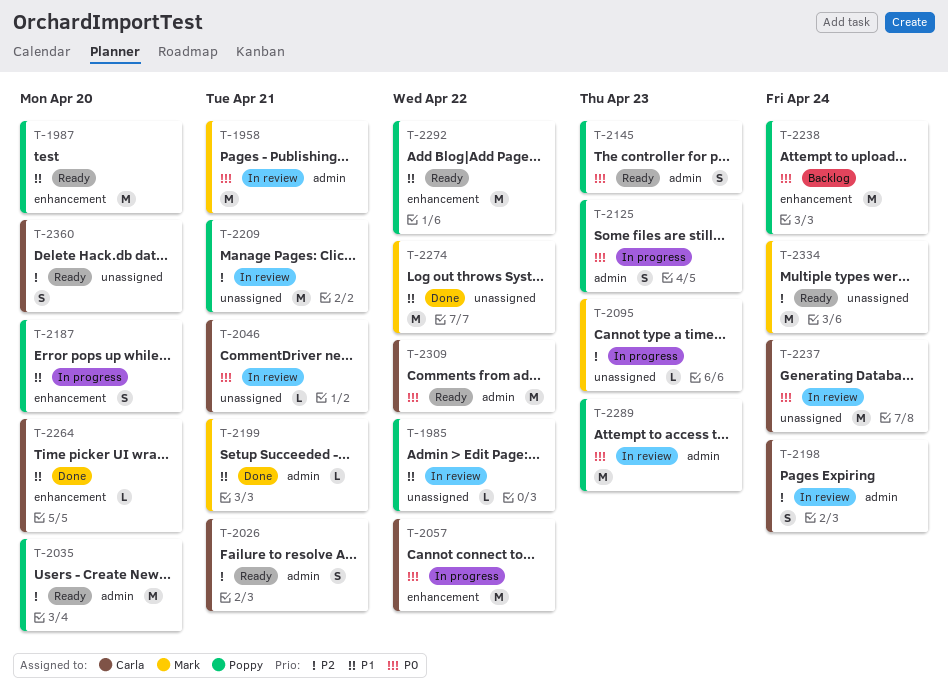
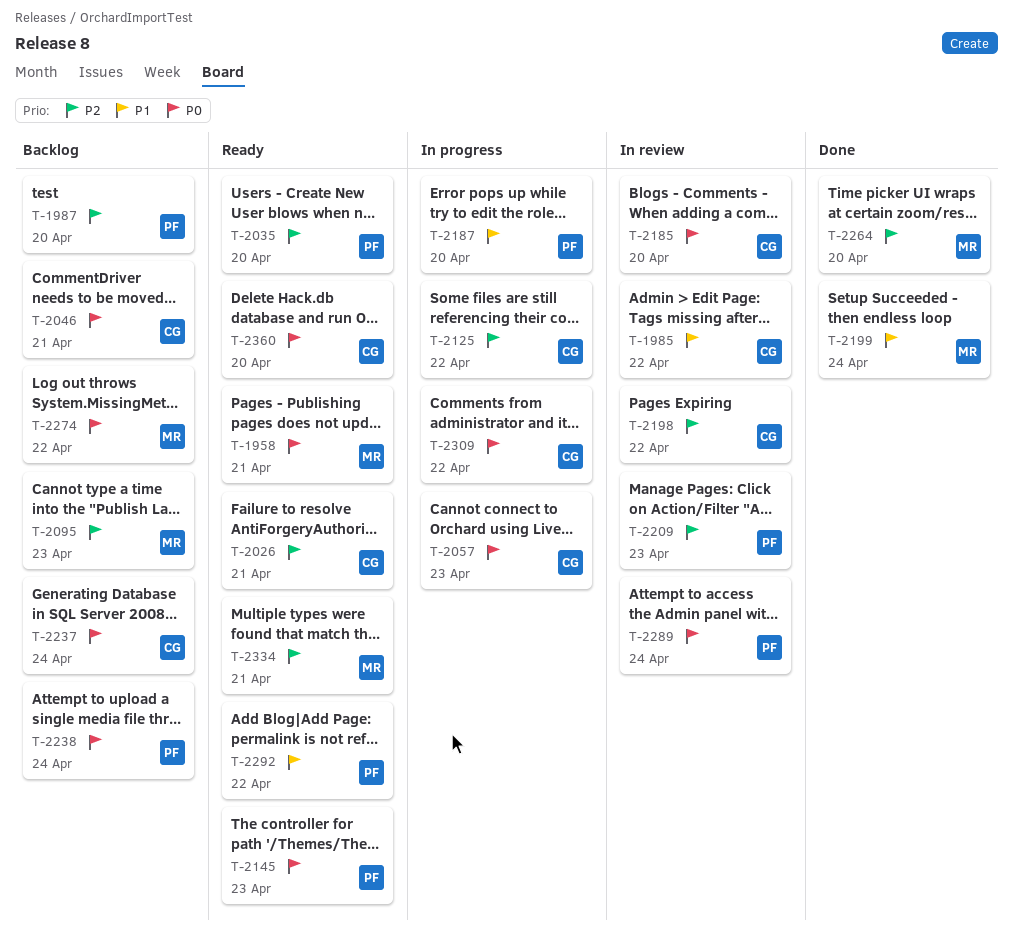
T-1958, status: In review -> Ready
T-1985, owner: Poppy -> Carla
T-1987, status: Ready -> Backlog
T-1987, priority: P1 -> P2
T-2046, status: In review -> Backlog
T-2057, due: Apr 22 -> Apr 23
T-2095, status: In progress -> Backlog
T-2125, owner: Poppy -> Carla
T-2125, priority: P0 -> P2
T-2125, due: Apr 23 -> Apr 22
T-2185: none -> present
T-2198, due: Apr 24 -> Apr 22
T-2199, due: Apr 21 -> Apr 24
T-2209, due: Apr 21 -> Apr 23
T-2237, status: In review -> Backlog
T-2264, owner: Carla -> Mark
T-2264, priority: P1 -> P2
T-2274, status: Done -> Backlog
T-2274, priority: P1 -> P0
T-2289, due: Apr 23 -> Apr 24
T-2309, status: Ready -> In progress
T-2334, due: Apr 24 -> Apr 21
T-2360, priority: P2 -> P0

